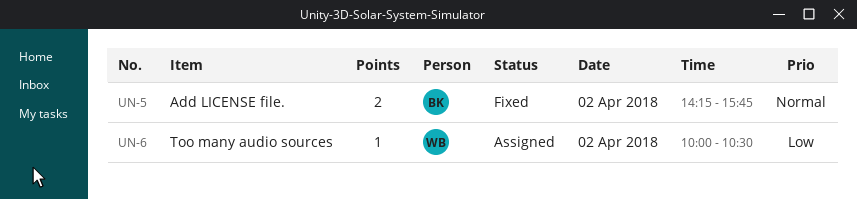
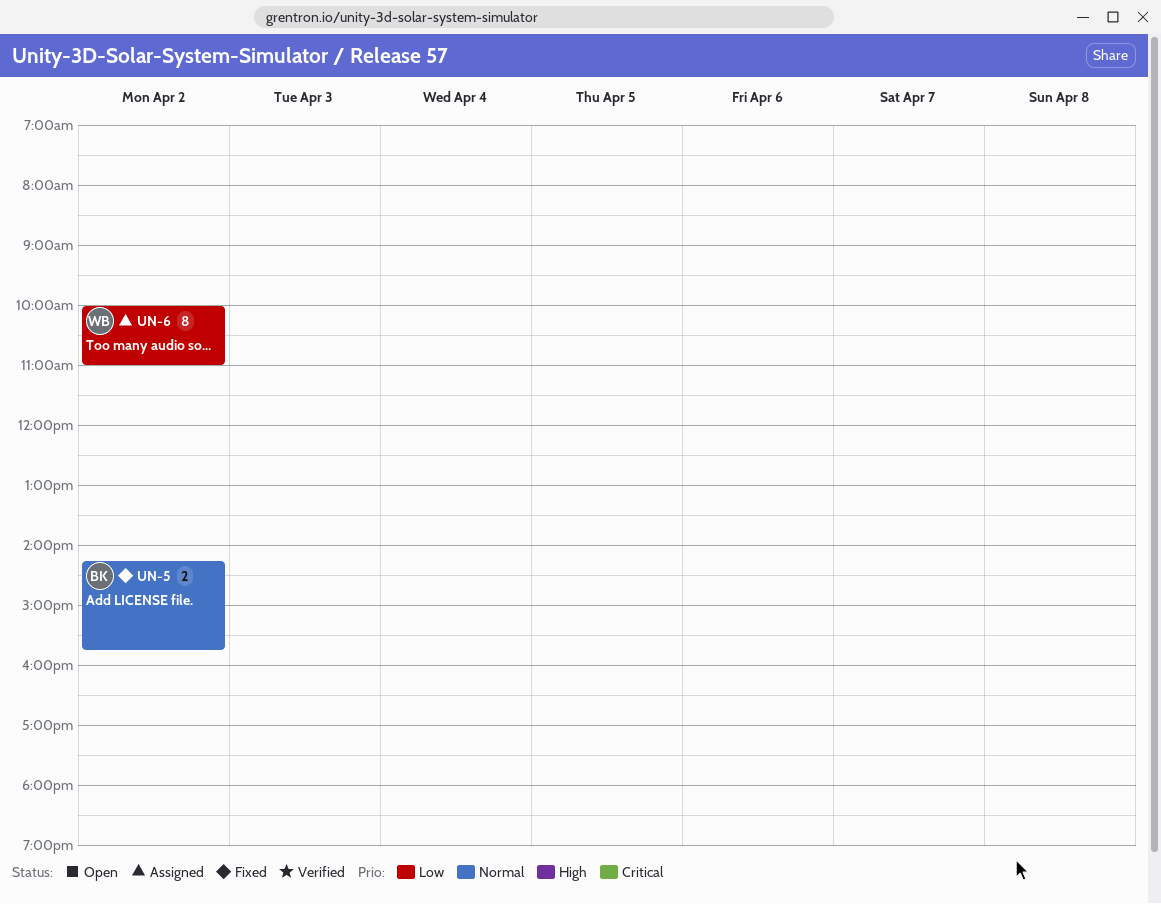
UN-6, estimate: 1 -> 8
UN-6, ends: 10:30 -> 11:00

